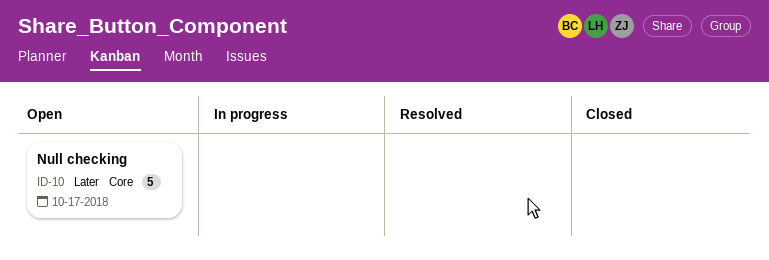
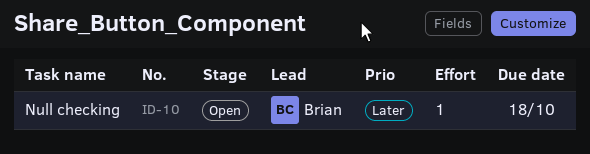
ID-10, estimate: 5 -> 1
ID-10, due: Oct 17 -> Oct 18

